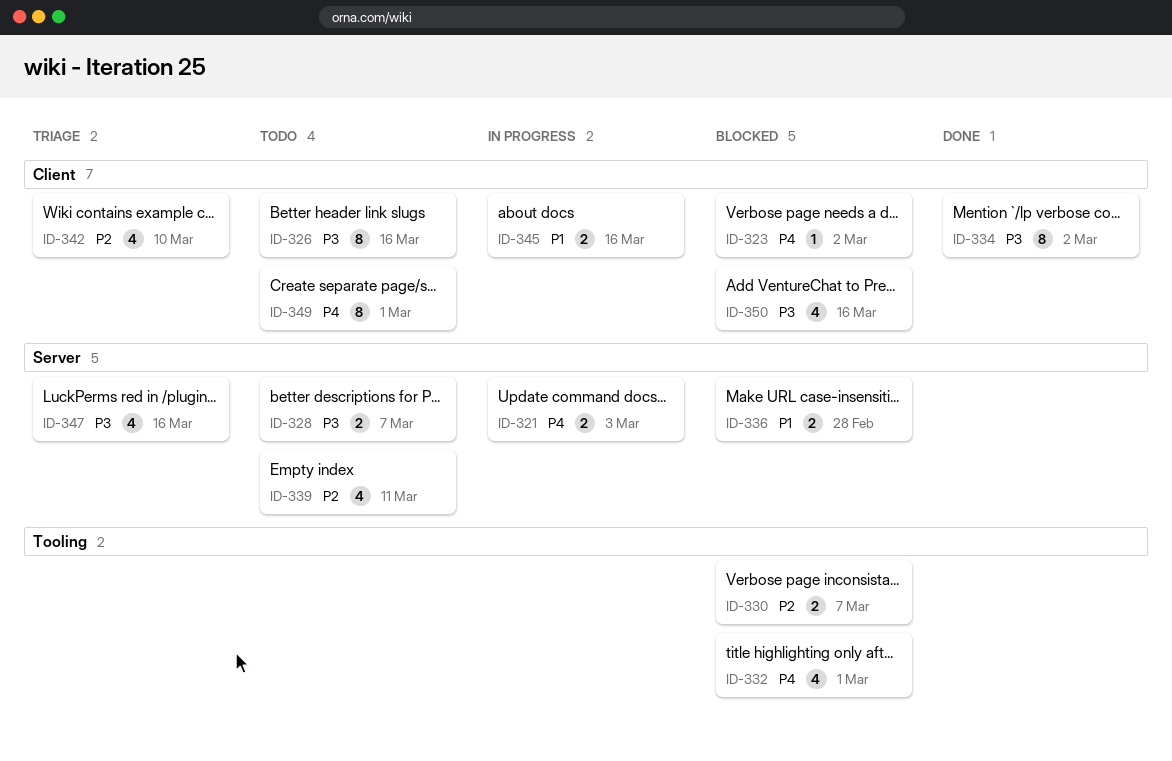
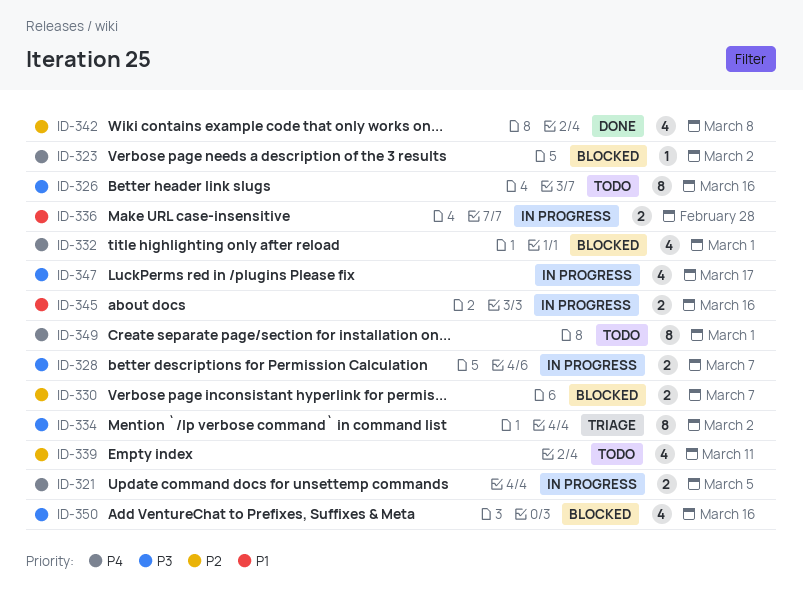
ID-321, due: Mar 3 -> Mar 5
ID-328, status: Todo -> In progress
ID-334, status: Done -> Triage
ID-336, status: Blocked -> In progress
ID-342, status: Triage -> Done
ID-342, due: Mar 10 -> Mar 8
ID-347, status: Triage -> In progress
ID-347, due: Mar 16 -> Mar 17

